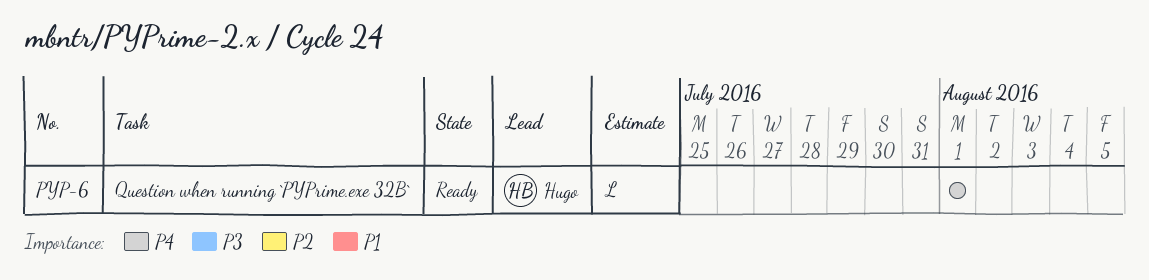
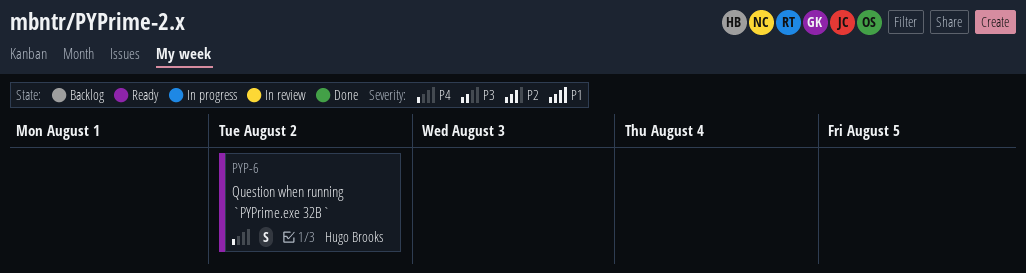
PYP-6, estimate: L -> S
PYP-6, due: Aug 1 -> Aug 2

